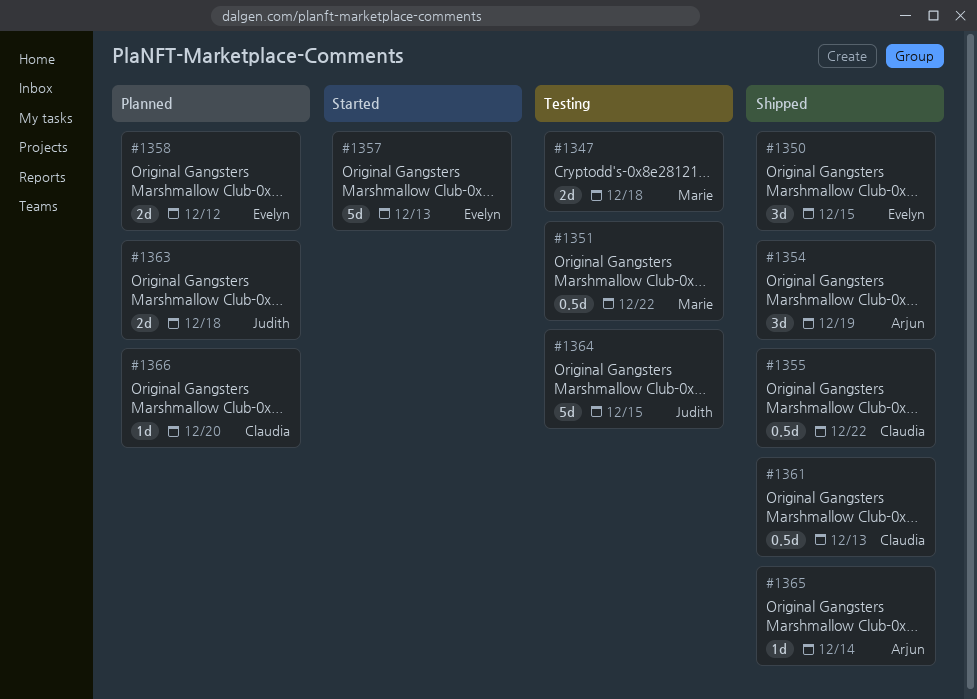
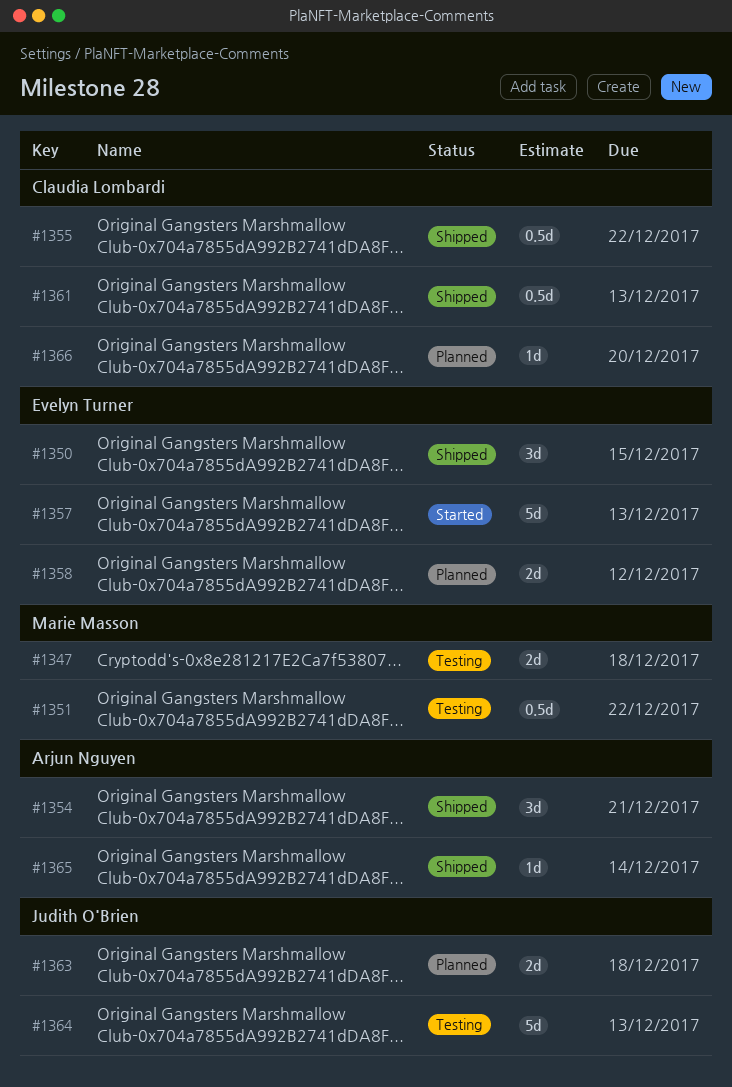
#1354, due: Dec 19 -> Dec 21
#1364, due: Dec 15 -> Dec 13

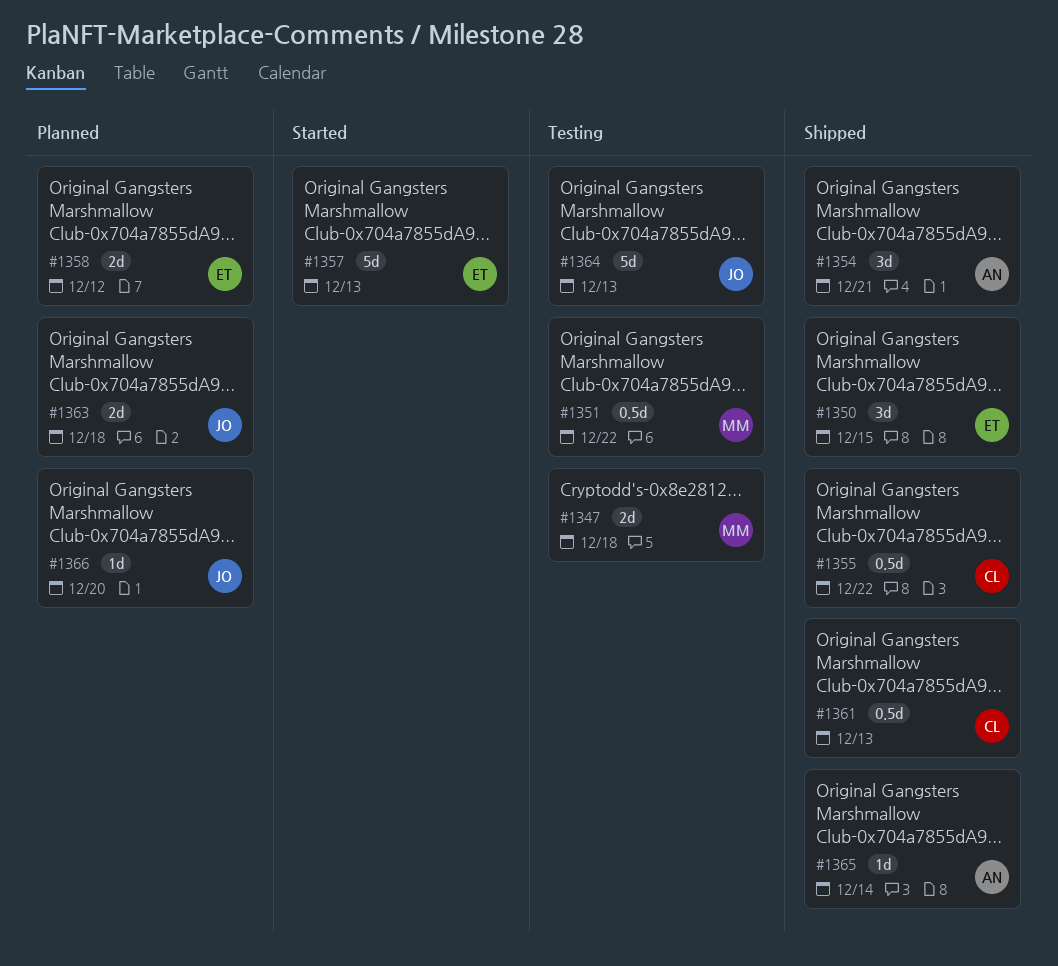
#1366, owner: Claudia Lombardi -> Judith O'Brien

